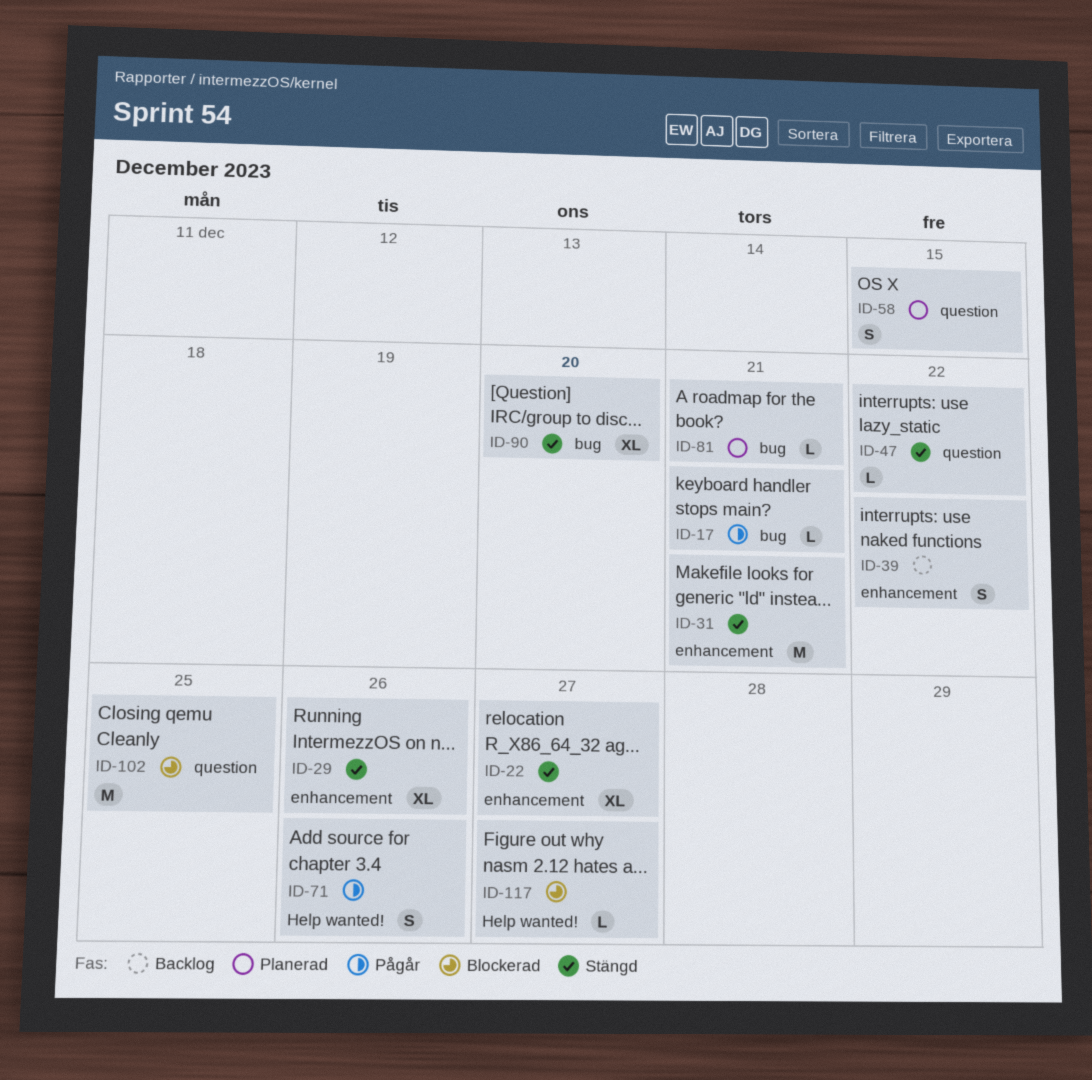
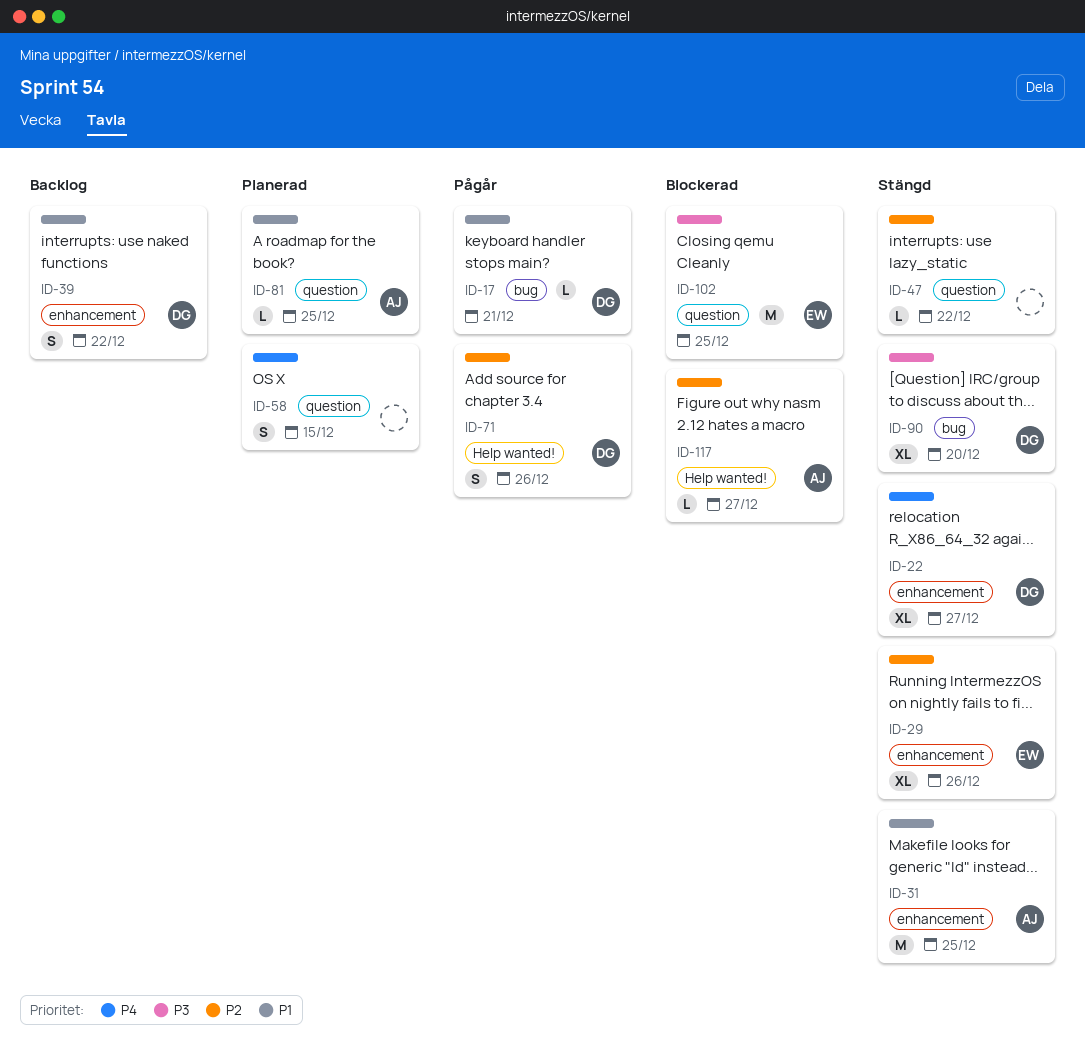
ID-31, due: Dec 21 -> Dec 25
ID-81, label: bug -> question
ID-81, due: Dec 21 -> Dec 25

